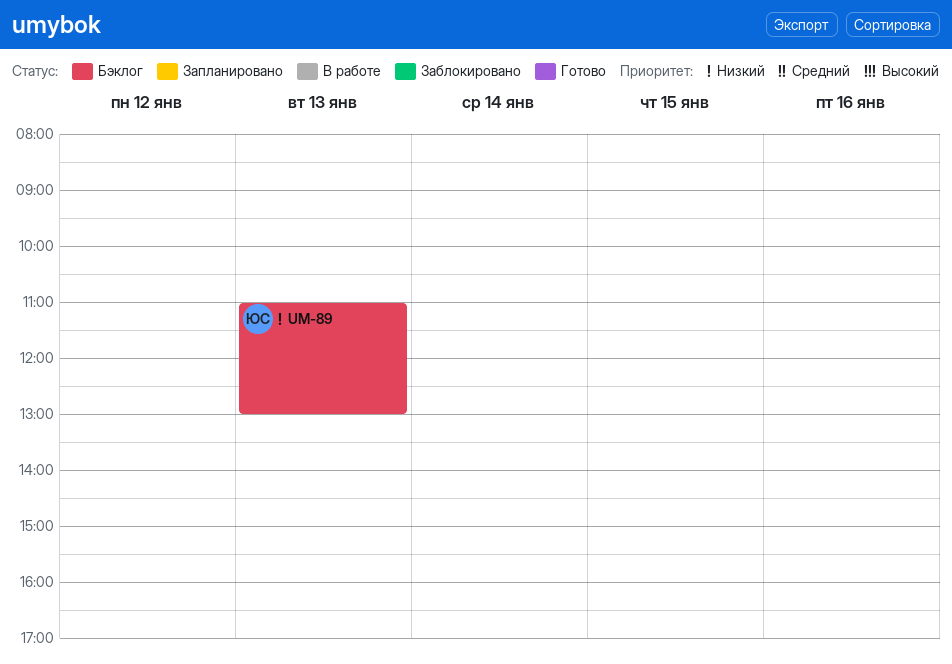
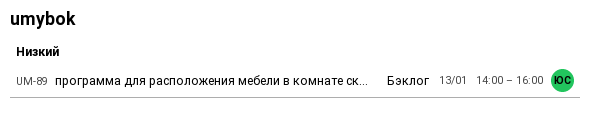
UM-89, begins: 11:00 -> 14:00
UM-89, ends: 13:00 -> 16:00

